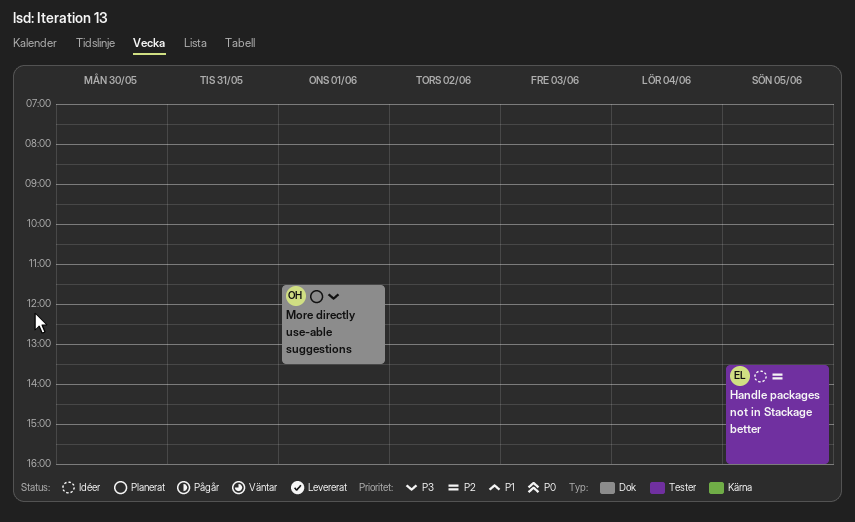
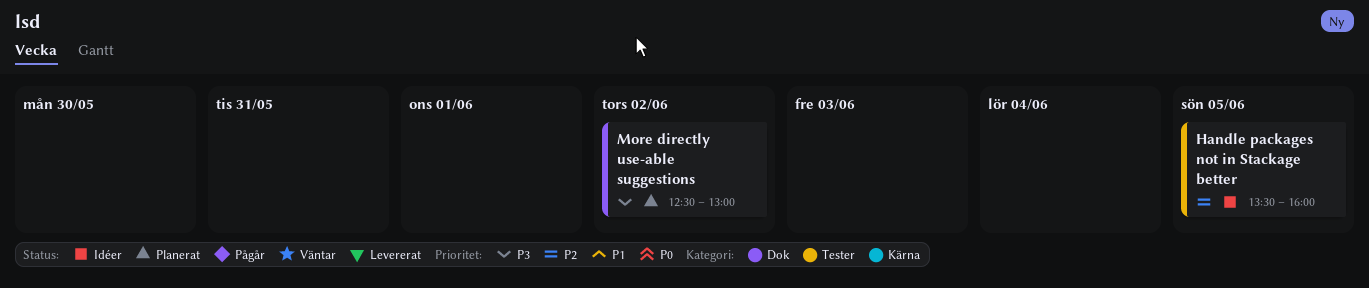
More directly use-able suggestions, day: Jun 1 -> Jun 2
More directly use-able suggestions, begins: 11:30 -> 12:30
More directly use-able suggestions, ends: 13:30 -> 13:00

